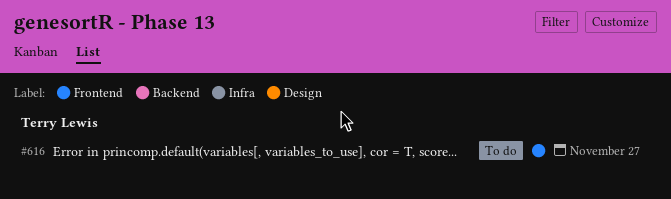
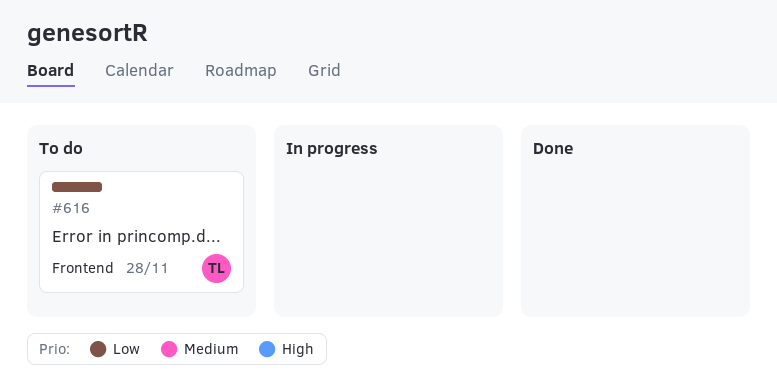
#616, due: Nov 27 -> Nov 28

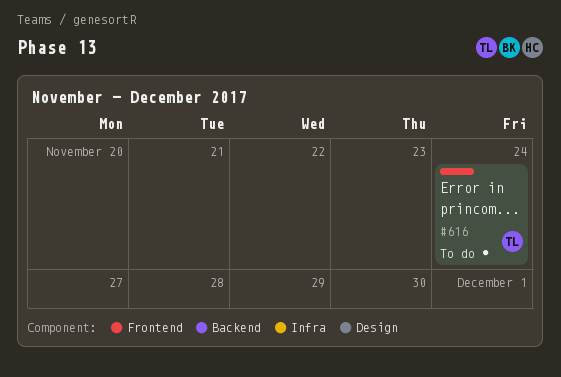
#616, due: Nov 28 -> Nov 24

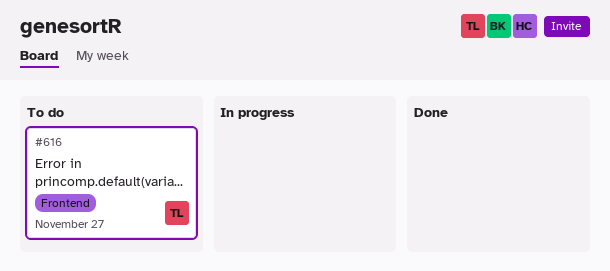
#616, due: Nov 24 -> Nov 27

